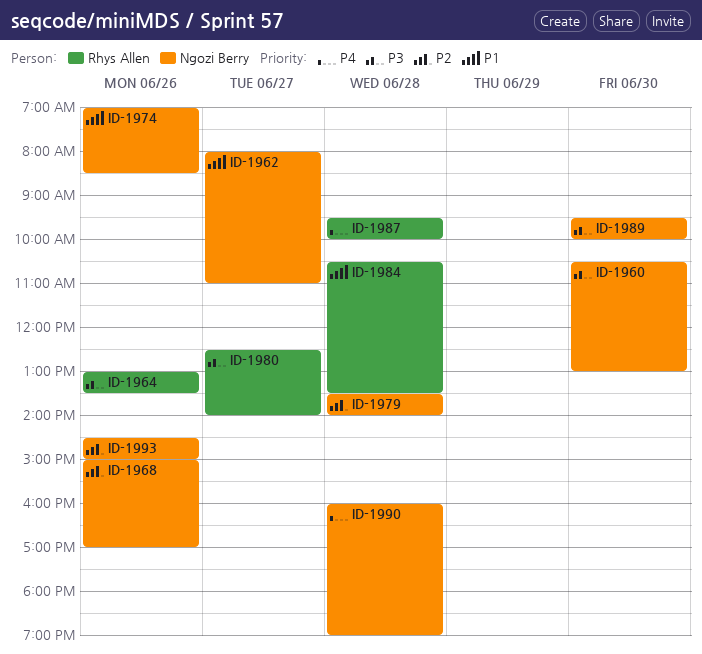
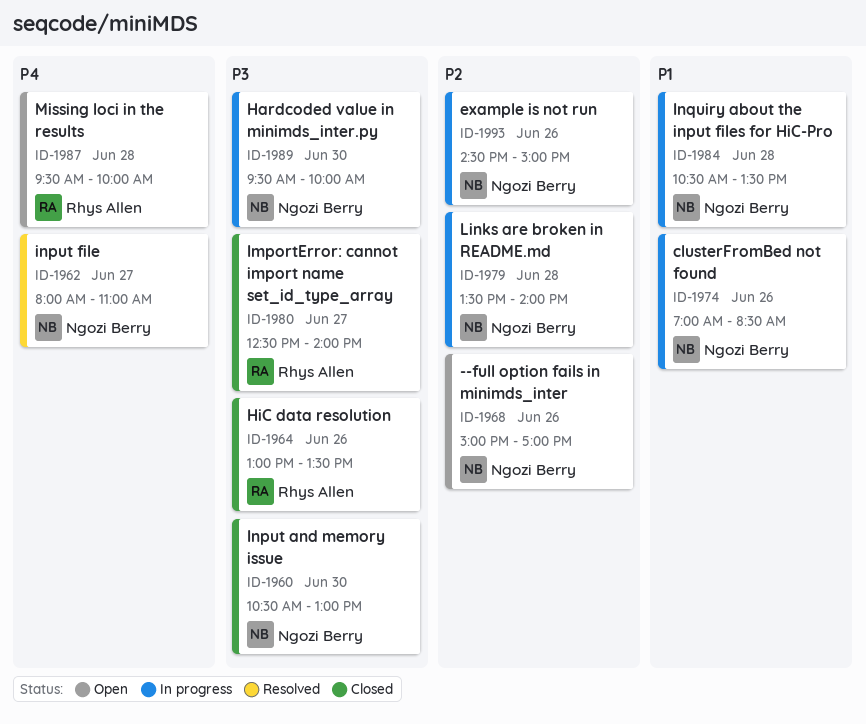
ID-1962, priority: P1 -> P4
ID-1984, owner: Rhys Allen -> Ngozi Berry
ID-1990: present -> none

